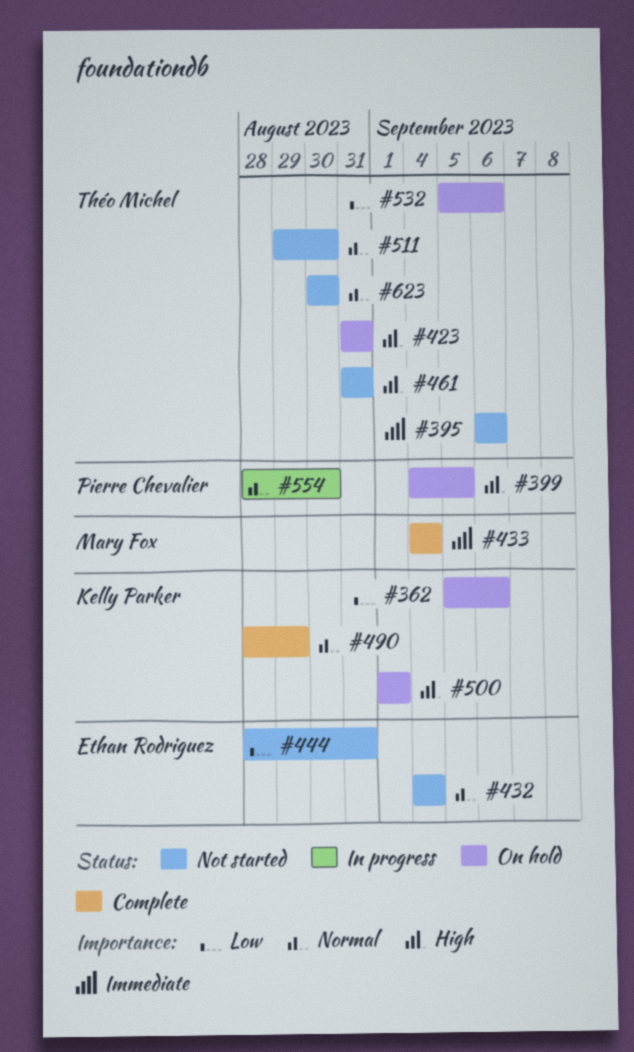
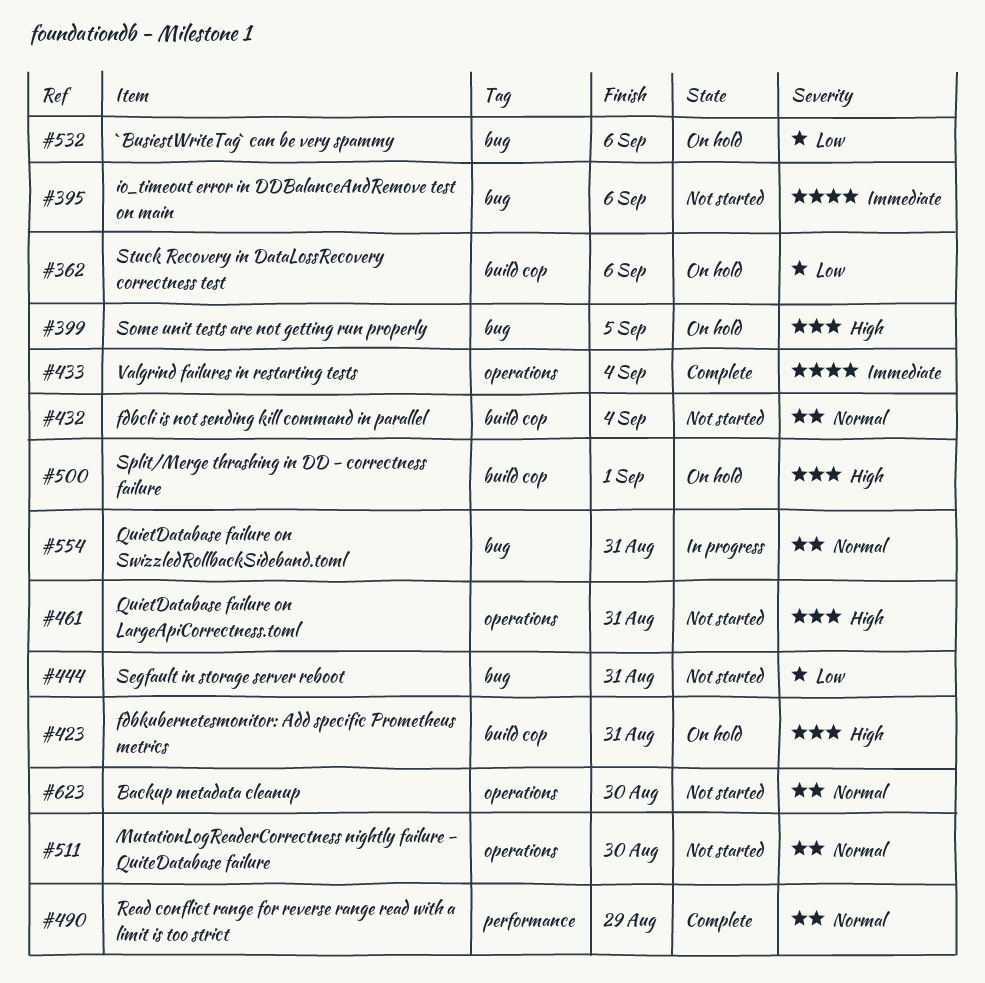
#554, due: Aug 30 -> Aug 31

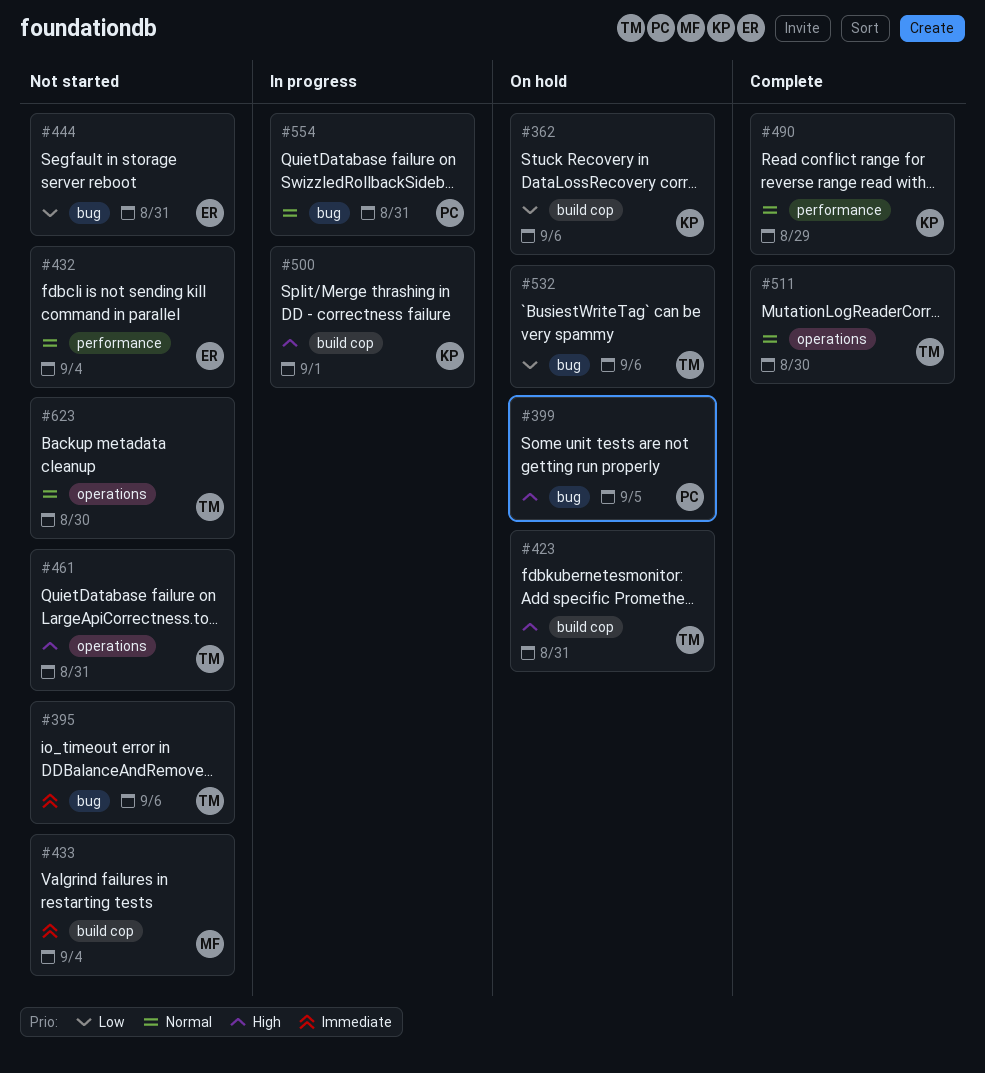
#432, label: build cop -> performance
#433, status: Complete -> Not started
#433, label: operations -> build cop
#500, status: On hold -> In progress
#511, status: Not started -> Complete

